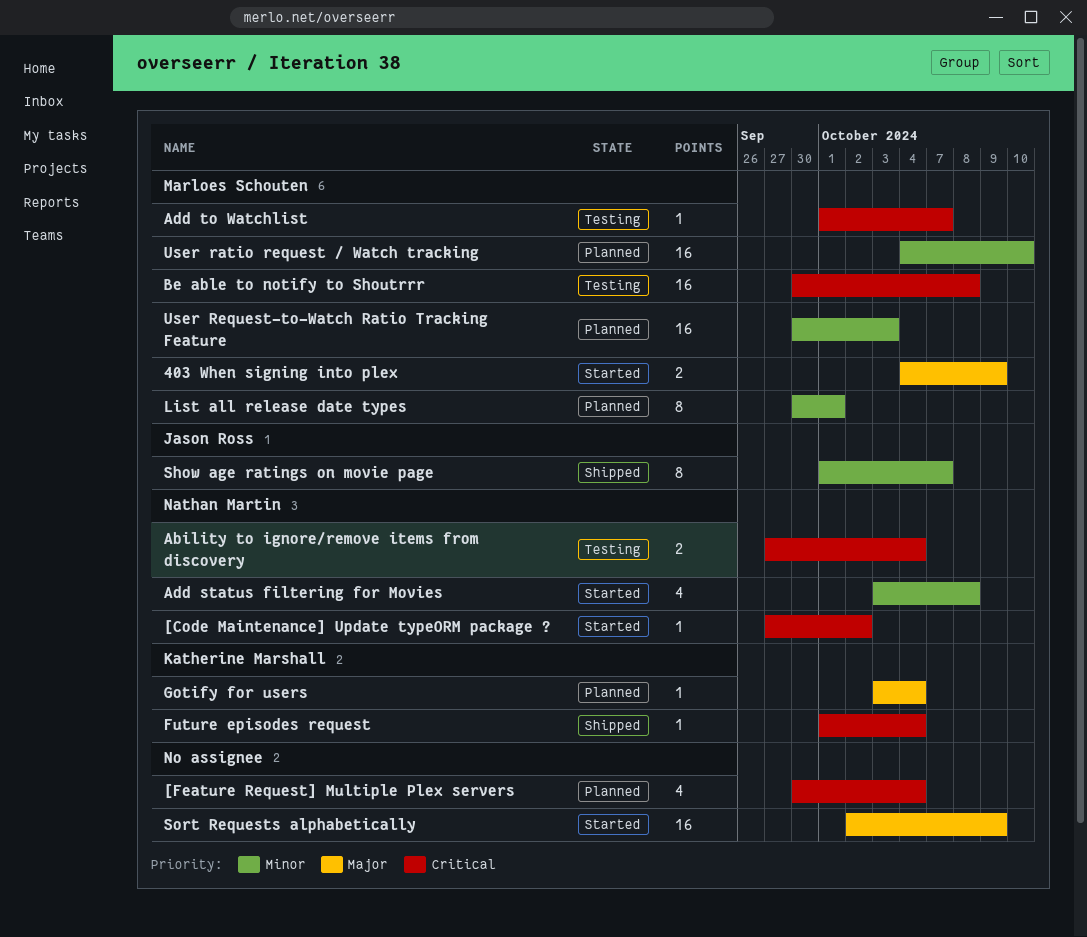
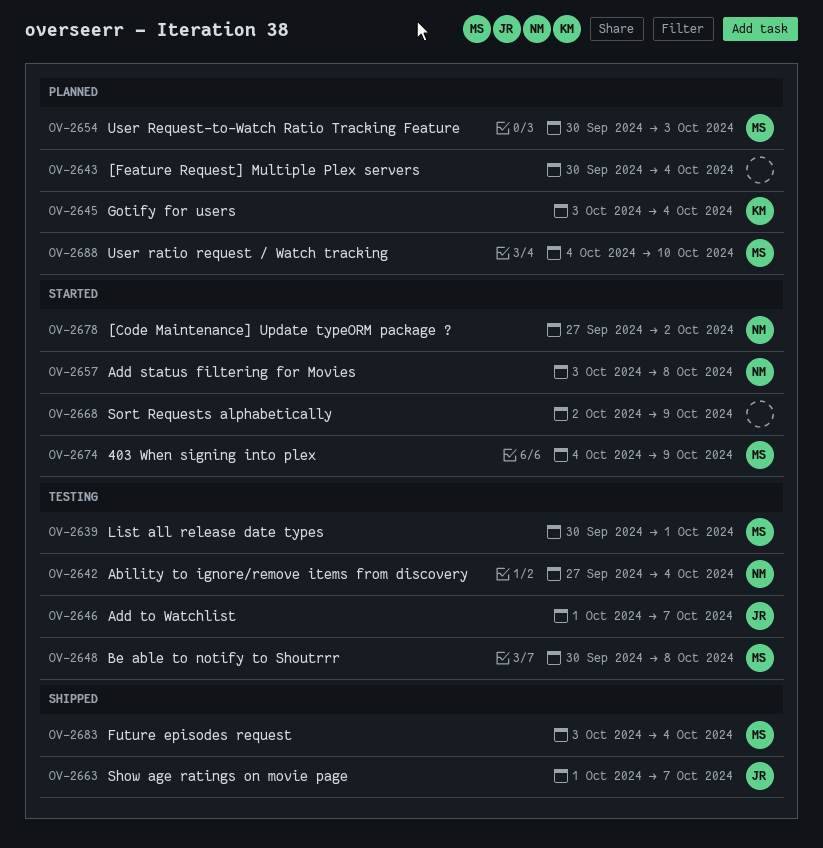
Add to Watchlist, owner: Marloes Schouten -> Jason Ross
Future episodes request, owner: Katherine Marshall -> Marloes Schouten
Future episodes request, start: Oct 1 -> Oct 3
List all release date types, status: Planned -> Testing

